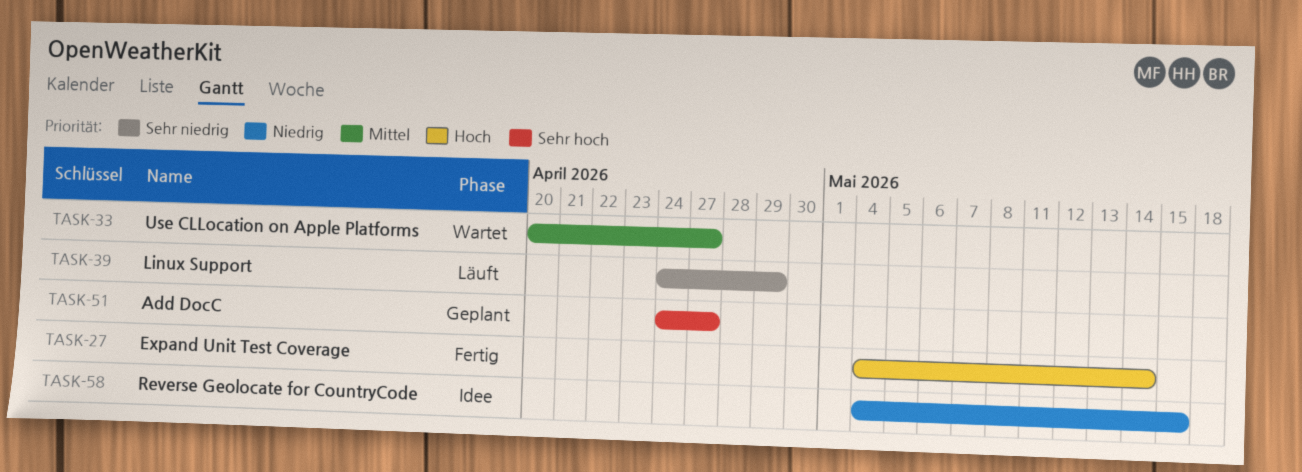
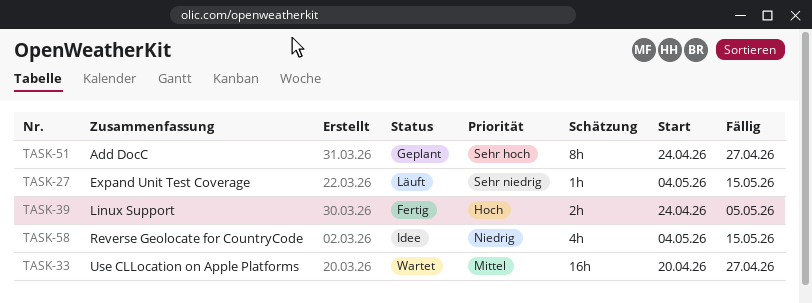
TASK-27, status: Fertig -> Läuft
TASK-27, priority: Hoch -> Sehr niedrig
TASK-27, due: May 14 -> May 15
TASK-39, status: Läuft -> Fertig
TASK-39, priority: Sehr niedrig -> Hoch
TASK-39, due: Apr 29 -> May 5

